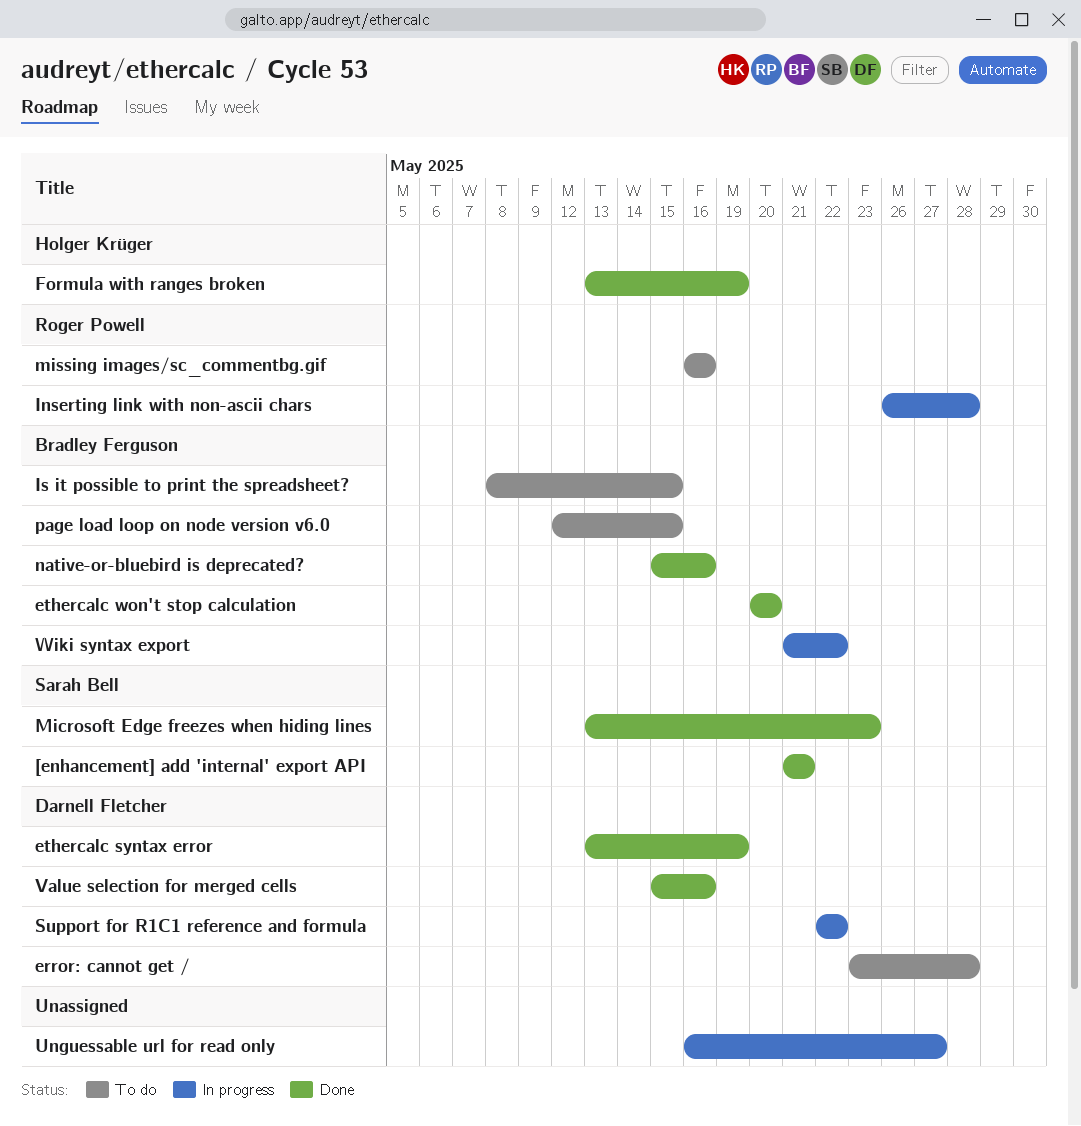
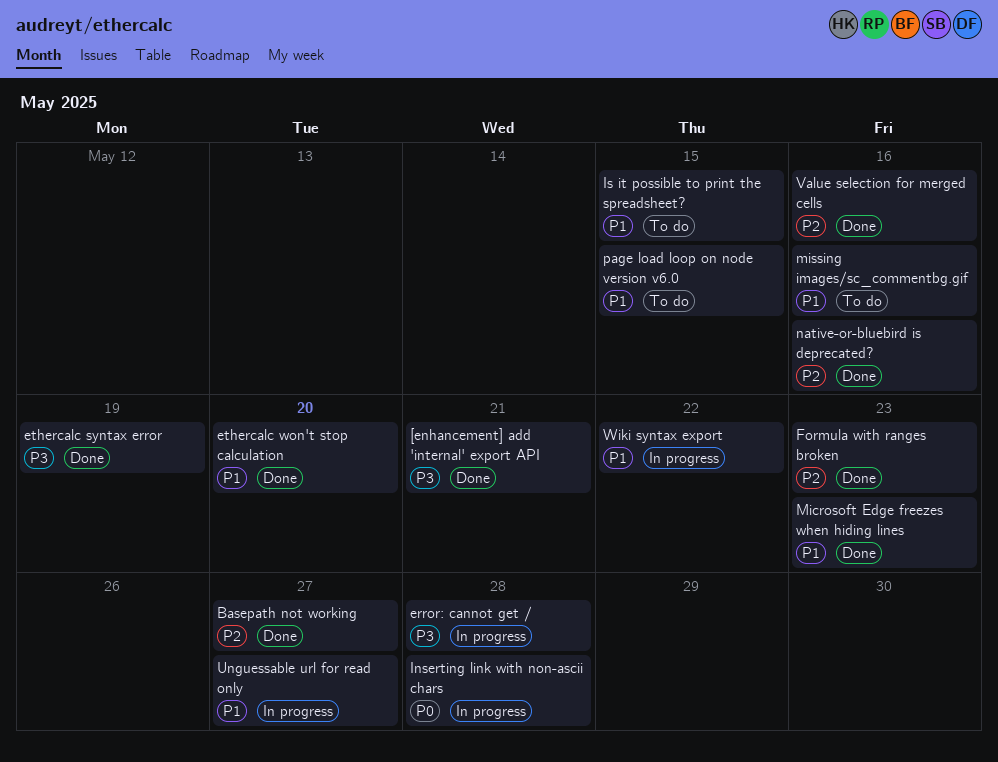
Basepath not working: none -> present
error: cannot get /, status: To do -> In progress
Formula with ranges broken, due: May 19 -> May 23
Support for R1C1 reference and formula: present -> none

